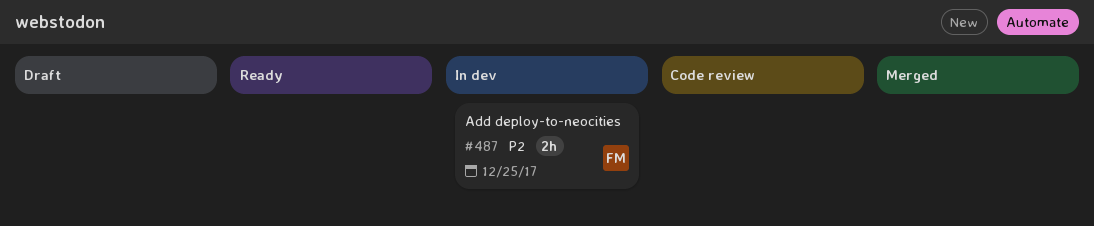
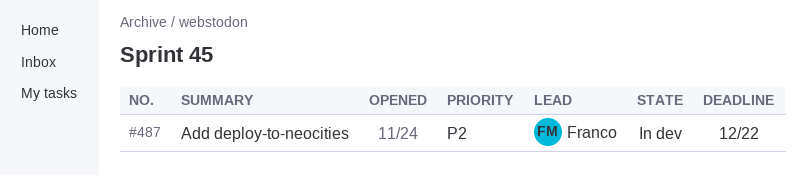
#487, due: Dec 25 -> Dec 22

